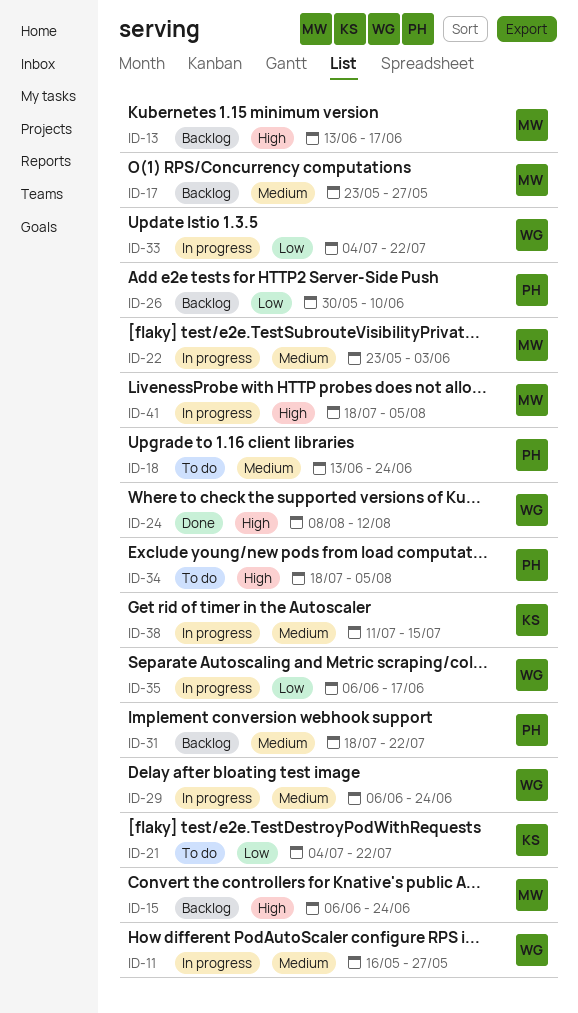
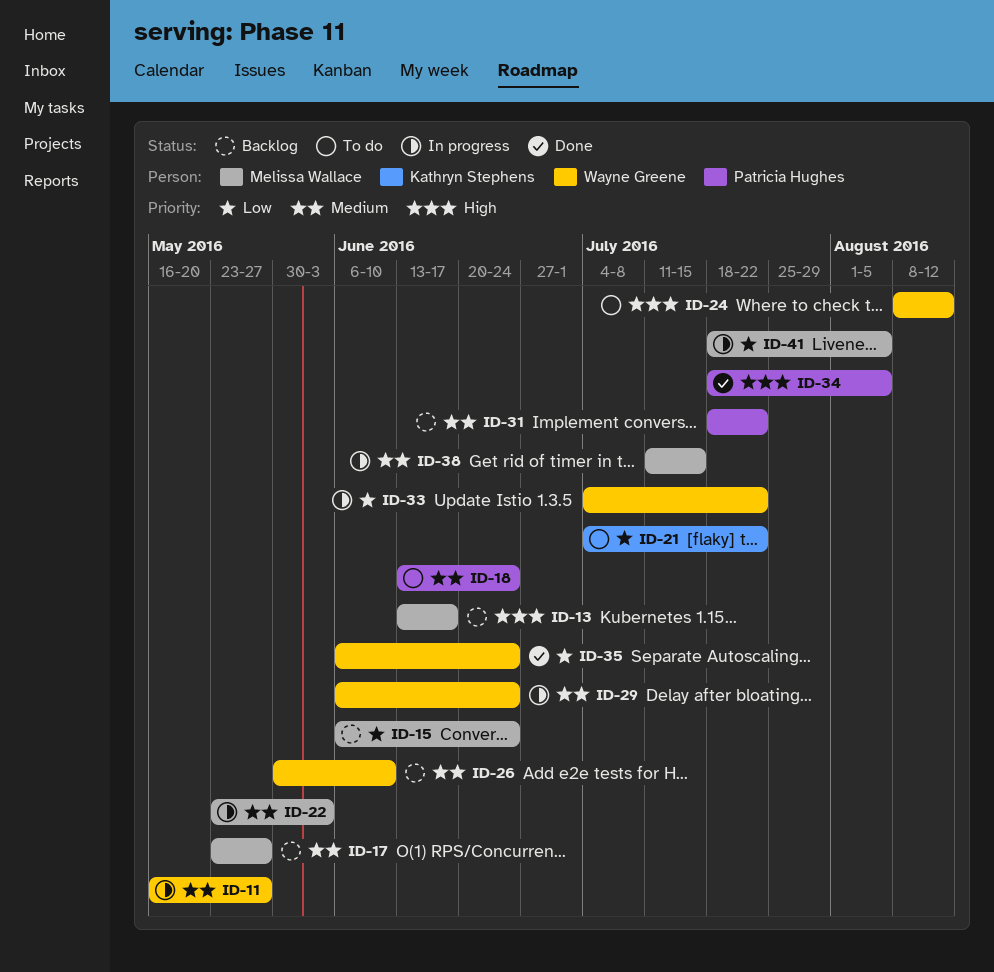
ID-15, priority: High -> Low
ID-24, status: Done -> To do
ID-26, owner: Patricia Hughes -> Wayne Greene
ID-26, priority: Low -> Medium
ID-34, status: To do -> Done
ID-35, status: In progress -> Done
ID-35, due: Jun 17 -> Jun 24
ID-38, owner: Kathryn Stephens -> Melissa Wallace
ID-41, priority: High -> Low

